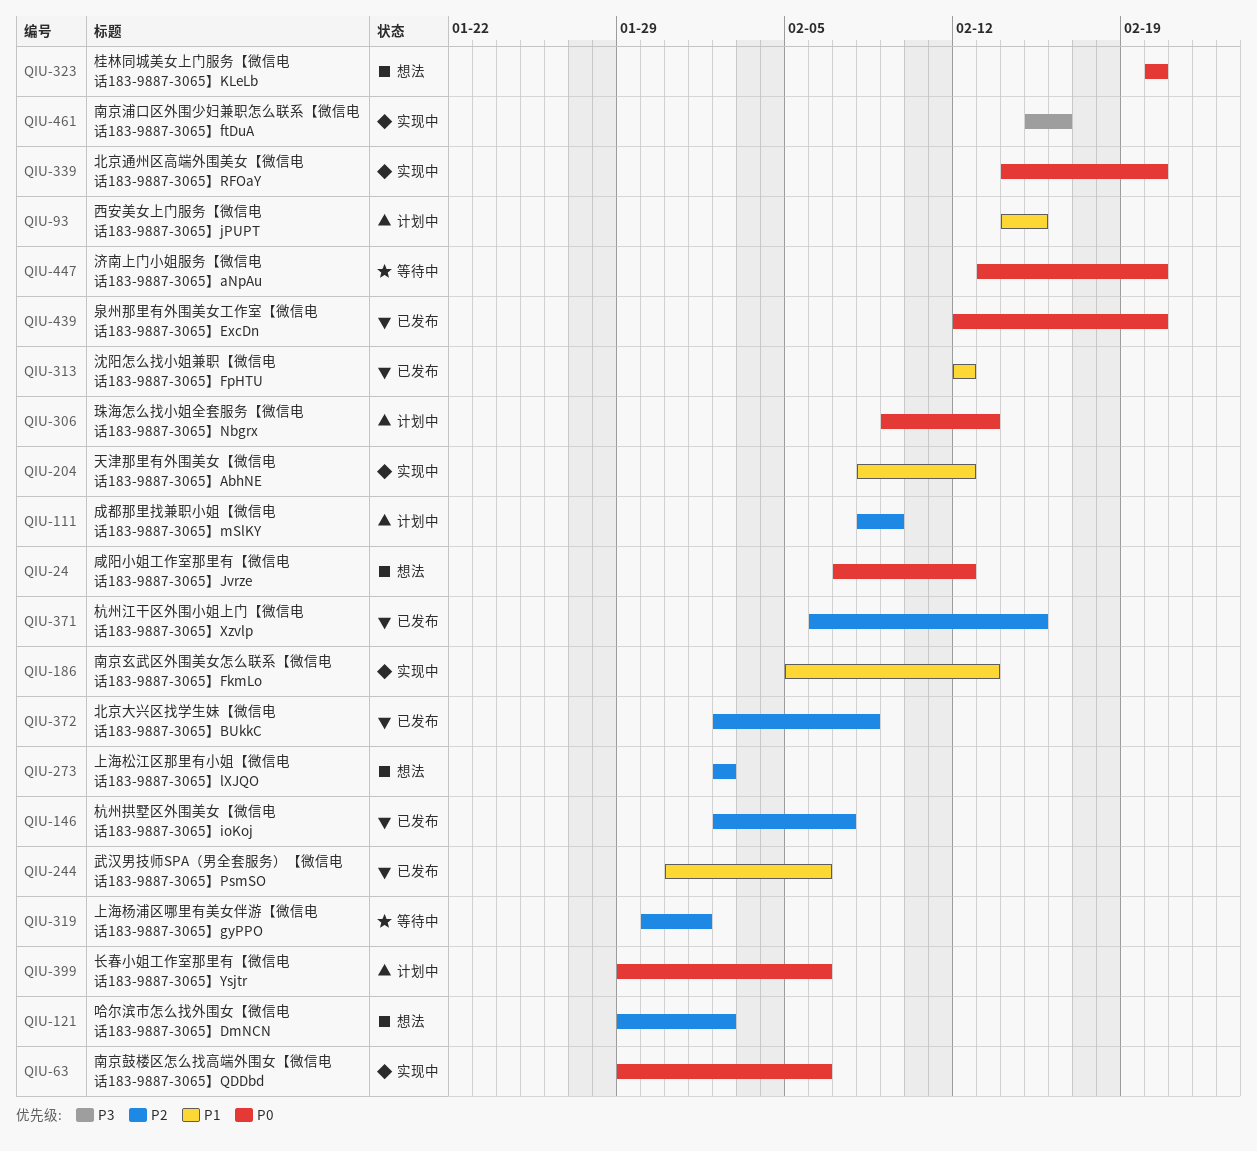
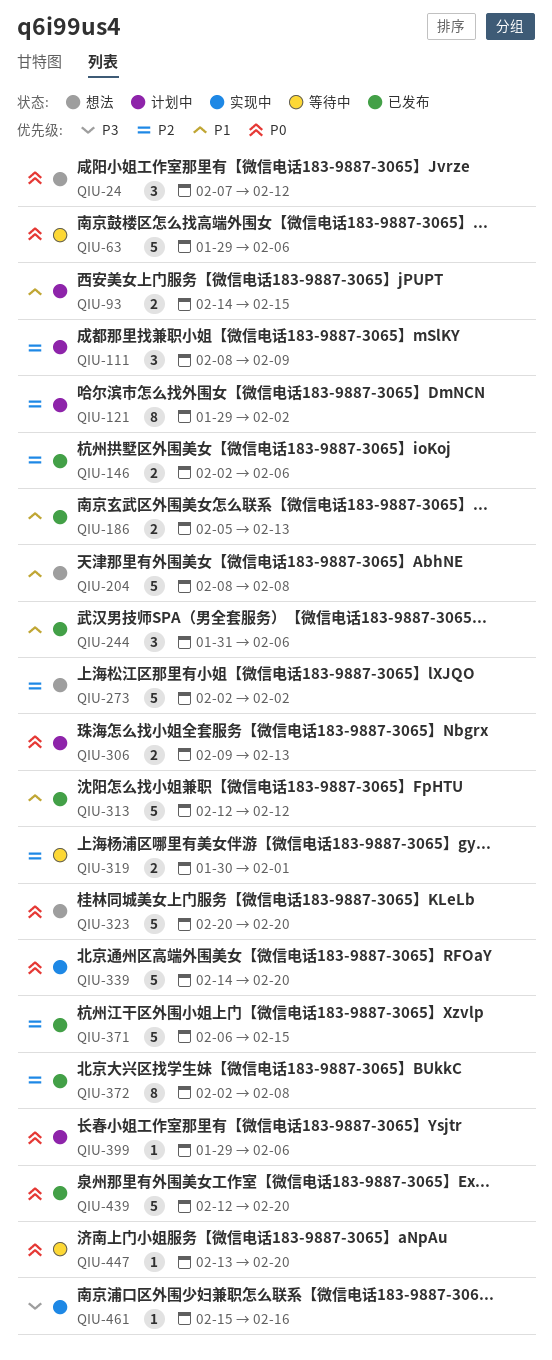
QIU-63, status: 实现中 -> 等待中
QIU-121, status: 想法 -> 计划中
QIU-146, due: Feb 7 -> Feb 6
QIU-186, status: 实现中 -> 已发布
QIU-204, status: 实现中 -> 想法
QIU-204, due: Feb 12 -> Feb 8

